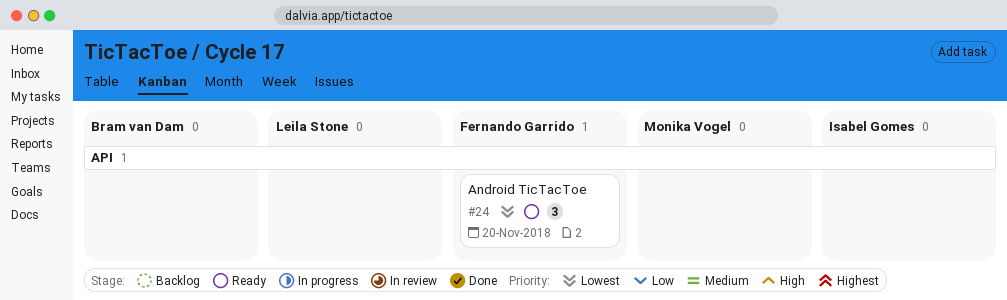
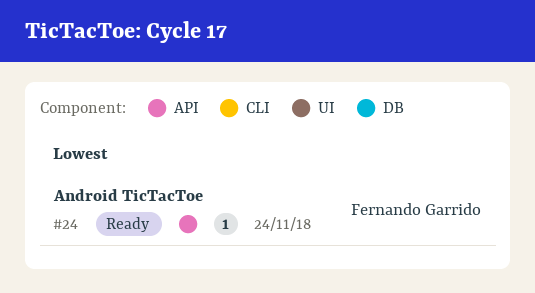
#24, estimate: 3 -> 1
#24, due: Nov 20 -> Nov 24

